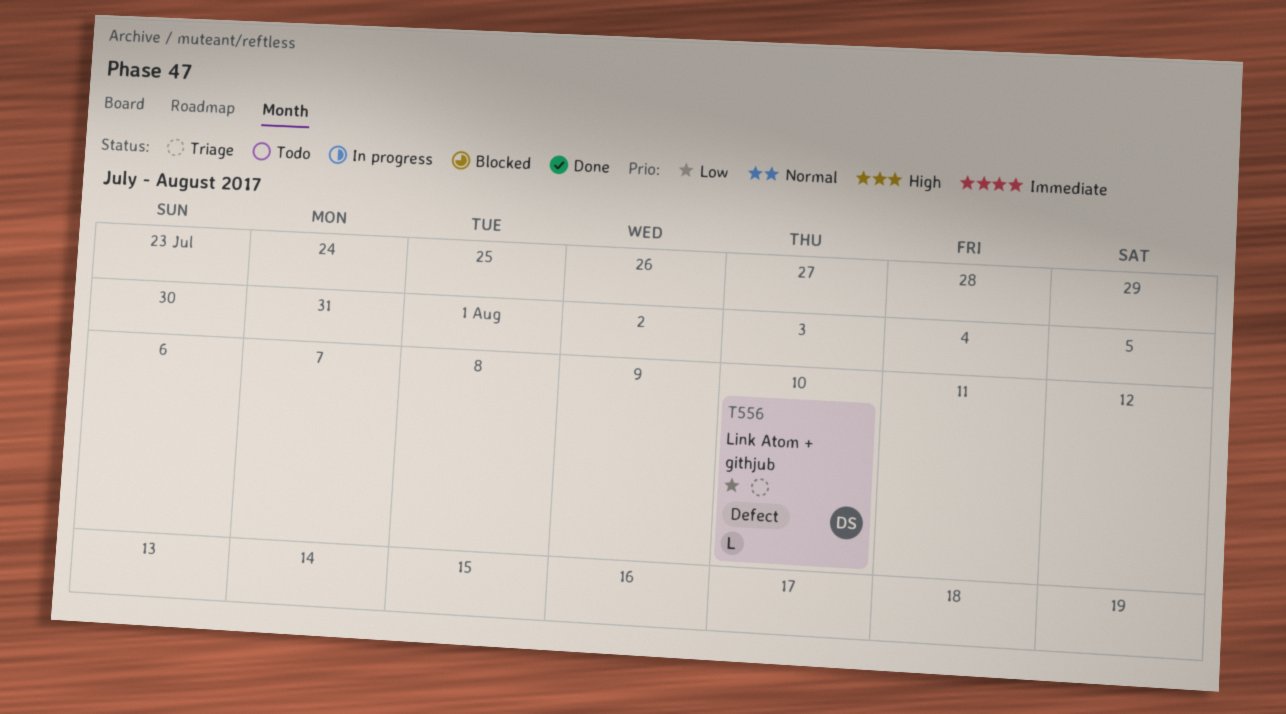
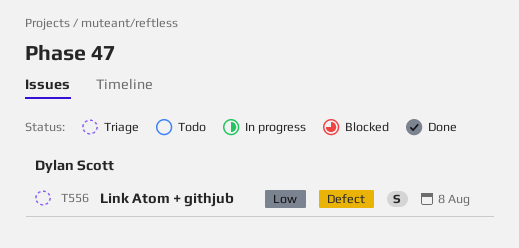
T556, estimate: L -> S
T556, due: Aug 10 -> Aug 8

